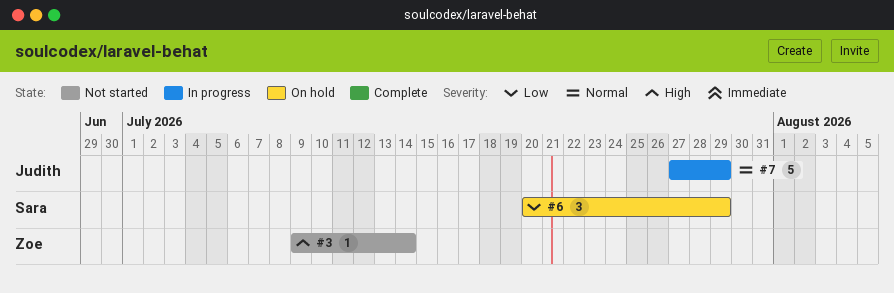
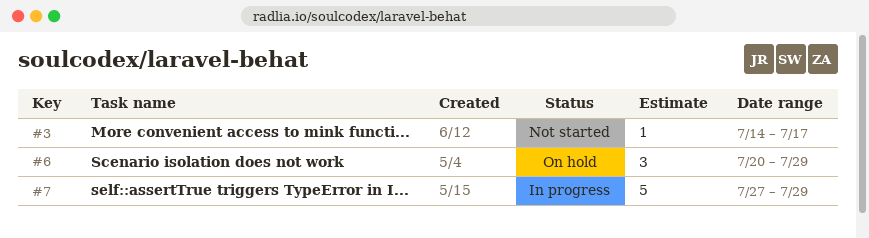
#3, start: Jul 9 -> Jul 14
#3, due: Jul 14 -> Jul 17

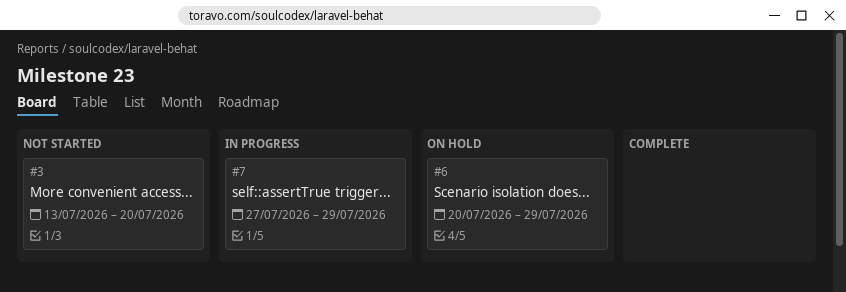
#3, start: Jul 14 -> Jul 13
#3, due: Jul 17 -> Jul 20

